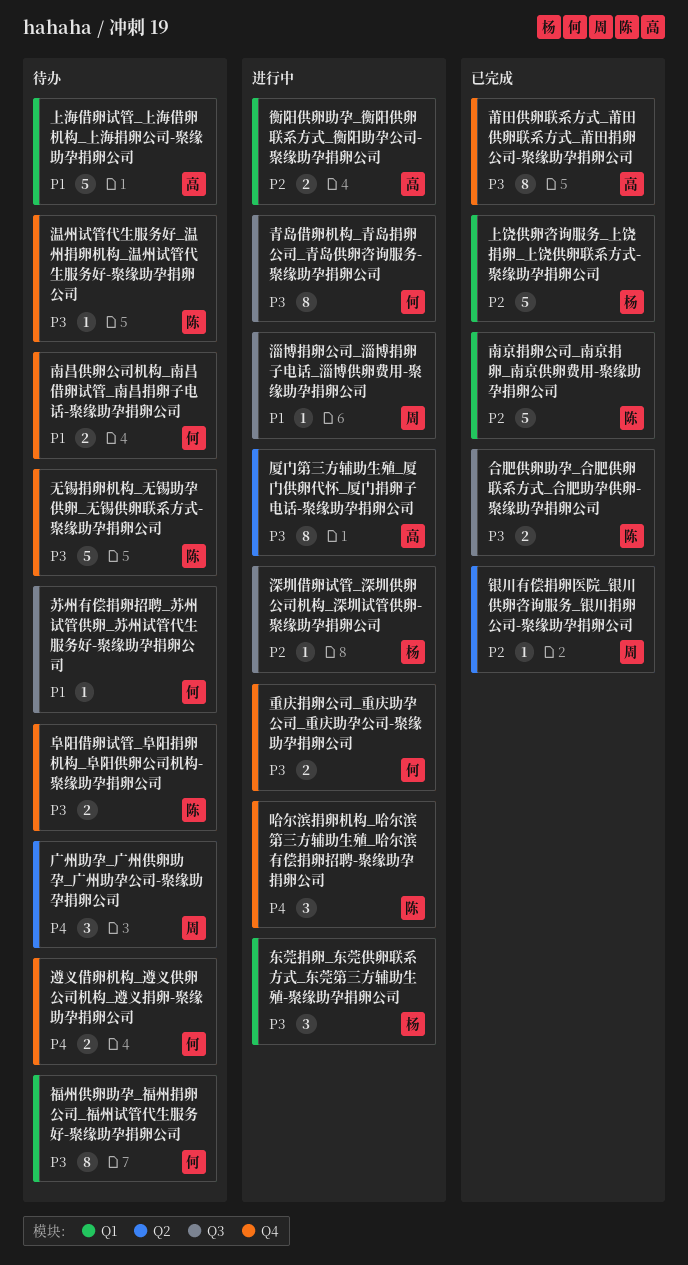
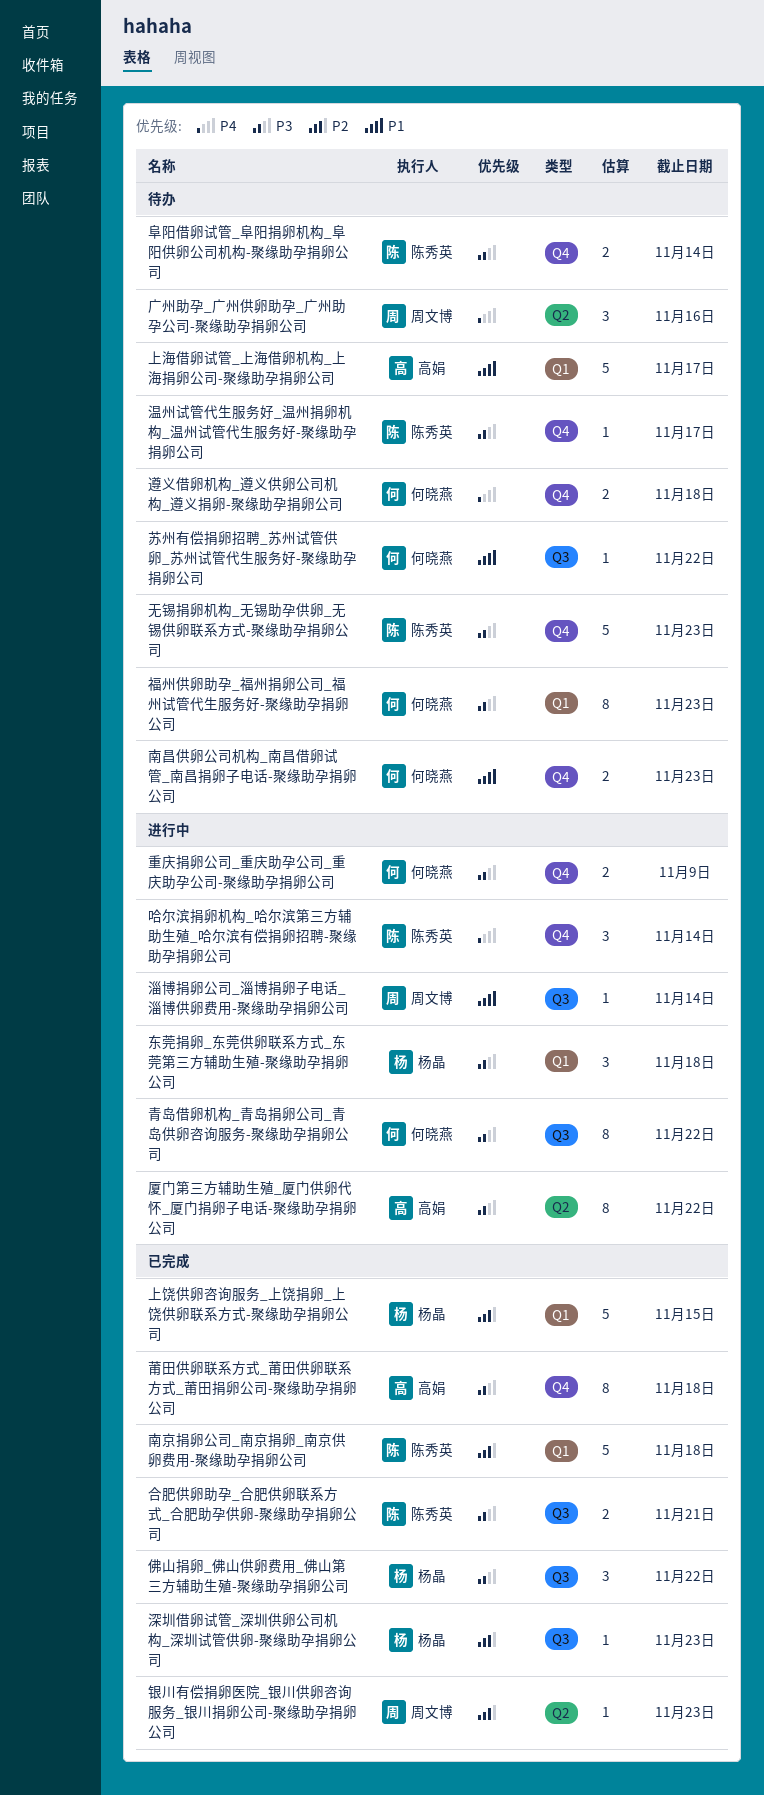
佛山捐卵_佛山供卵费用_佛山第三方辅助生殖-聚缘助孕捐卵公司: none -> present
深圳借卵试管_深圳供卵公司机构_深圳试管供卵-聚缘助孕捐卵公司, status: 进行中 -> 已完成
衡阳供卵助孕_衡阳供卵联系方式_衡阳助孕公司-聚缘助孕捐卵公司: present -> none

